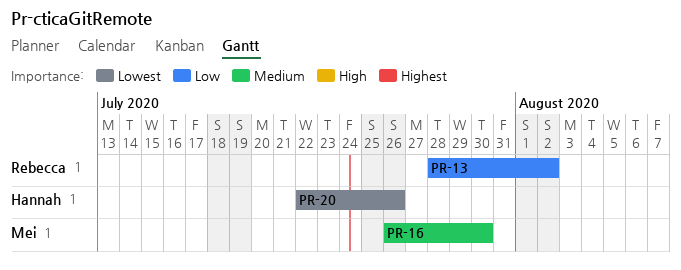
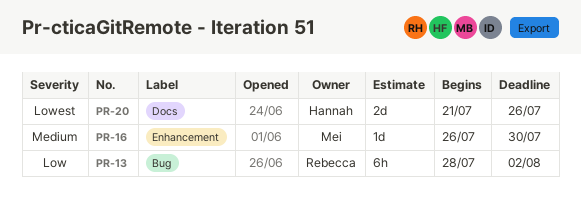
PR-20, start: Jul 22 -> Jul 21

